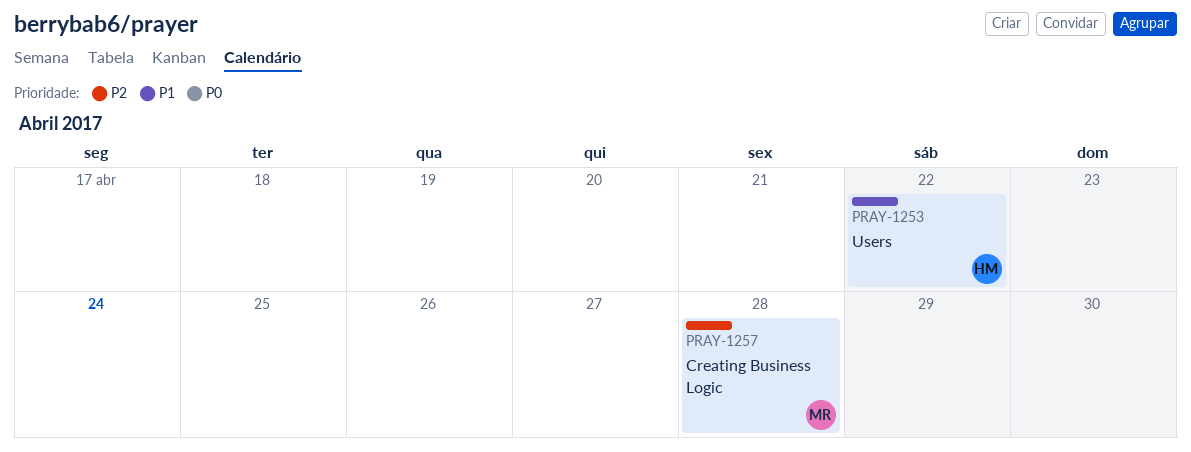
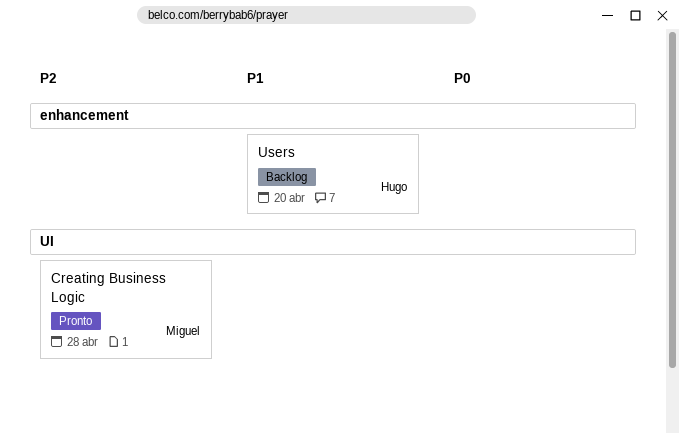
Users, due: Apr 22 -> Apr 20

